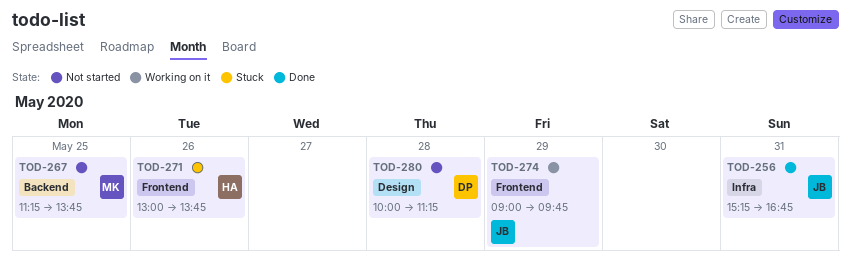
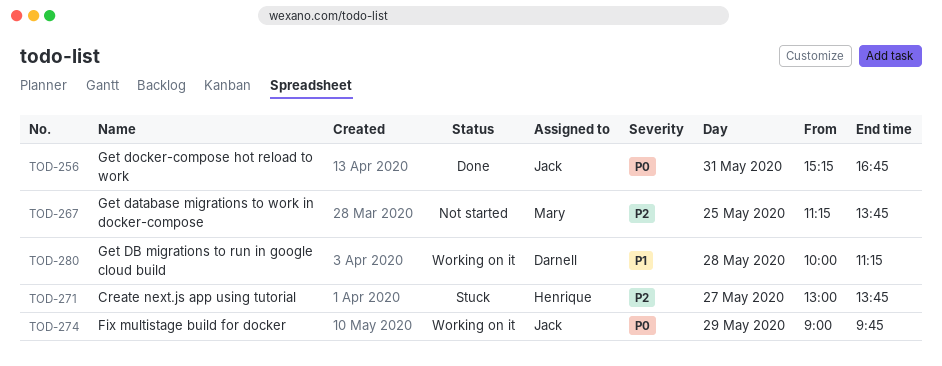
TOD-271, day: May 26 -> May 27
TOD-280, status: Not started -> Working on it

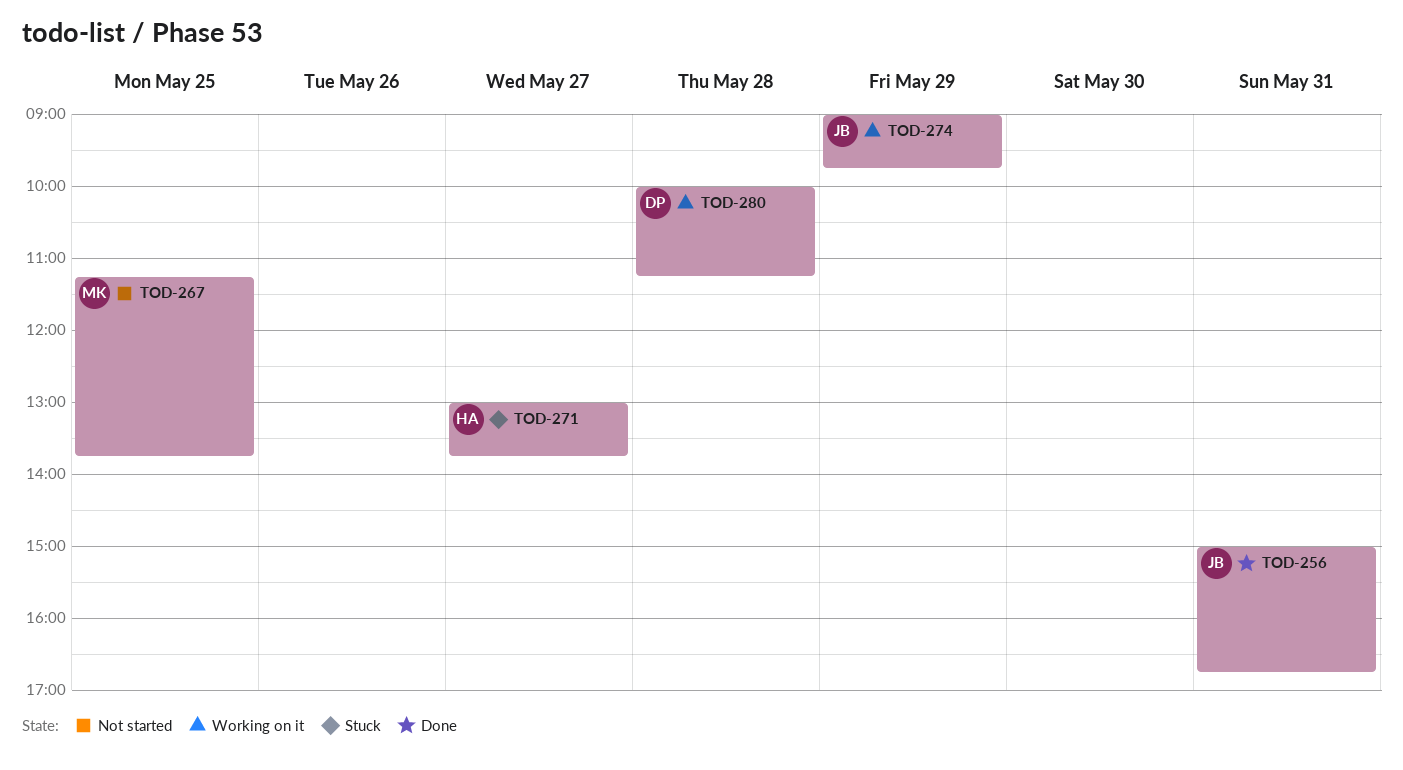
TOD-256, begins: 15:15 -> 15:00

